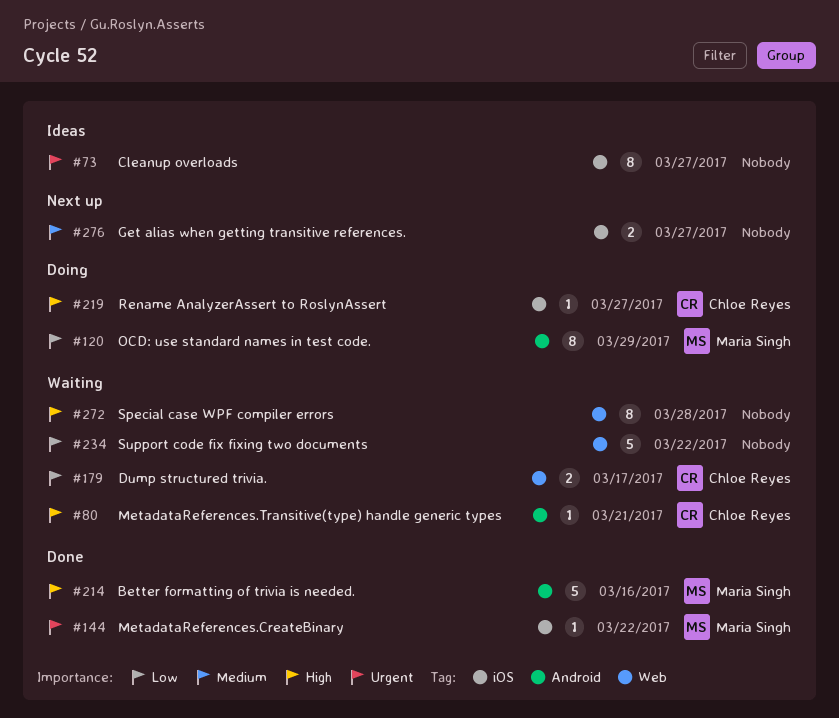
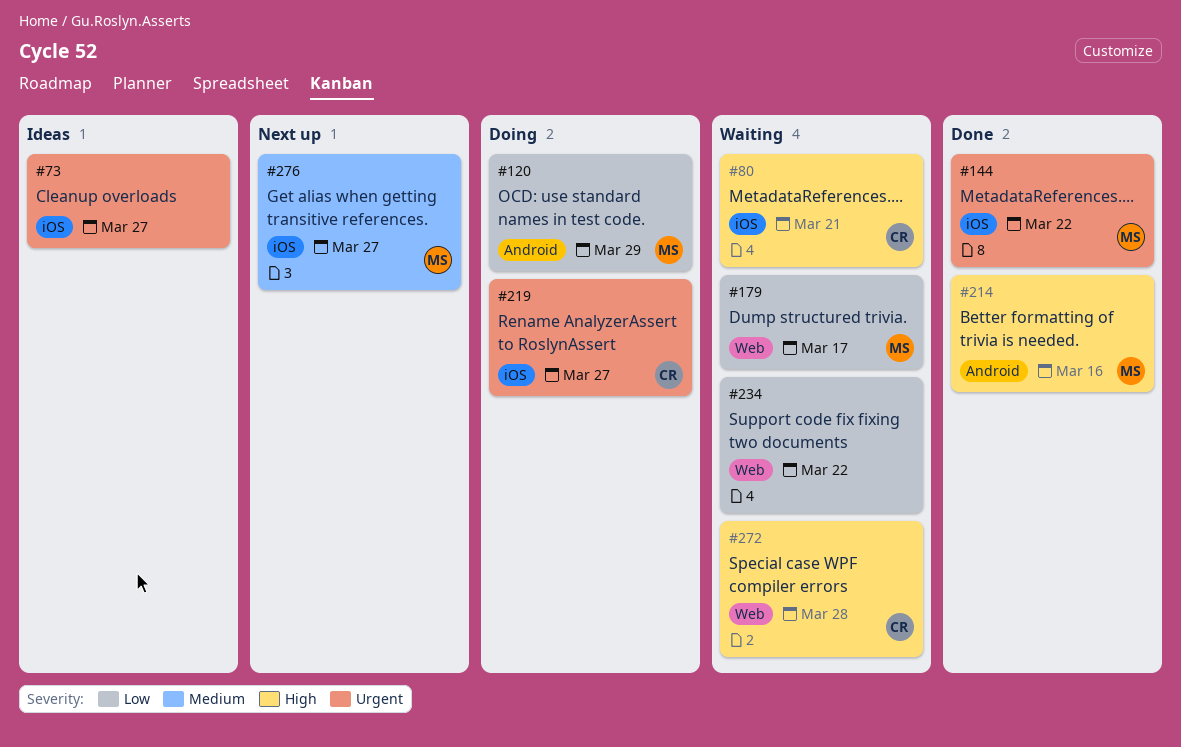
#80, label: Android -> iOS
#179, owner: Chloe Reyes -> Maria Singh
#219, priority: High -> Urgent
#272, owner: none -> Chloe Reyes
#276, owner: none -> Maria Singh

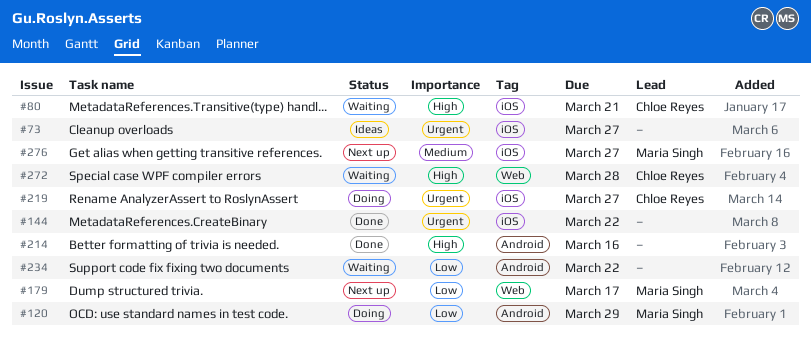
#144, owner: Maria Singh -> none
#179, status: Waiting -> Next up
#214, owner: Maria Singh -> none
#234, label: Web -> Android

